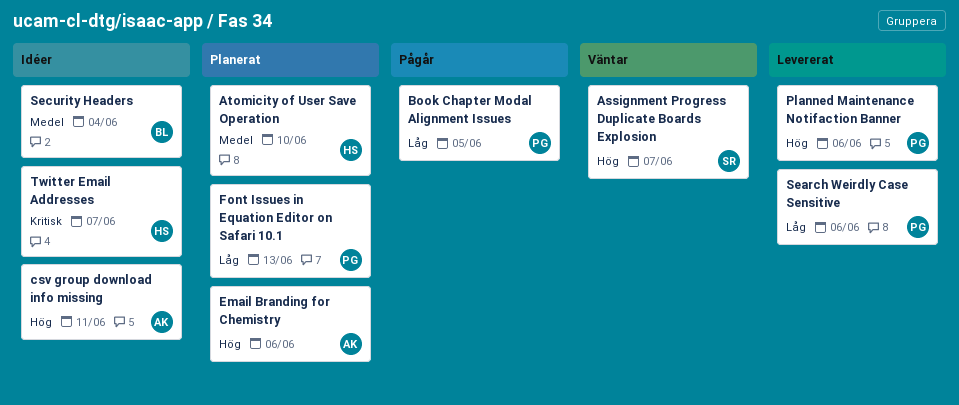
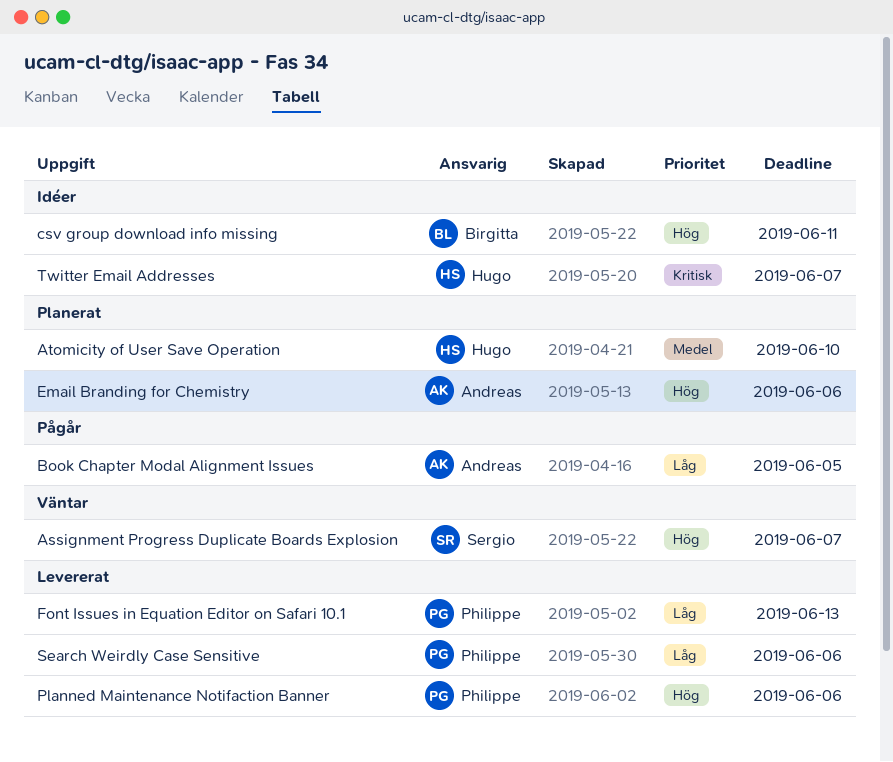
Book Chapter Modal Alignment Issues, owner: Philippe -> Andreas
csv group download info missing, owner: Andreas -> Birgitta
Font Issues in Equation Editor on Safari 10.1, status: Planerat -> Levererat
Security Headers: present -> none

